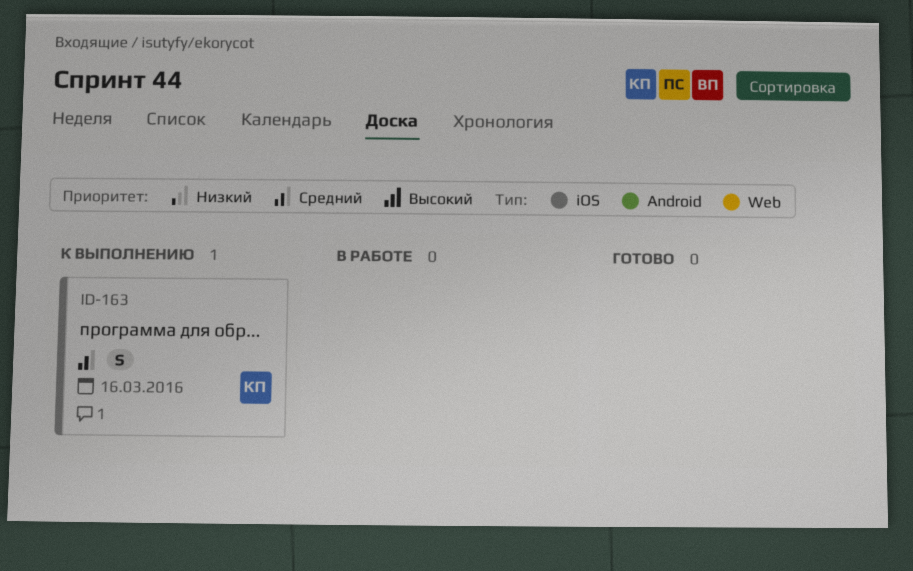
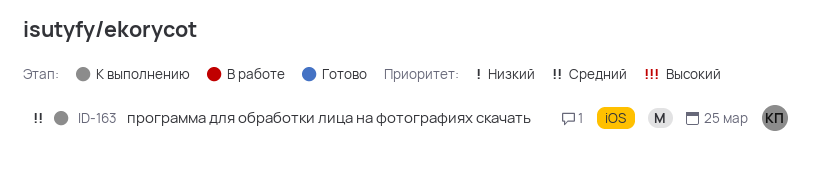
ID-163, estimate: S -> M
ID-163, due: Mar 16 -> Mar 25

